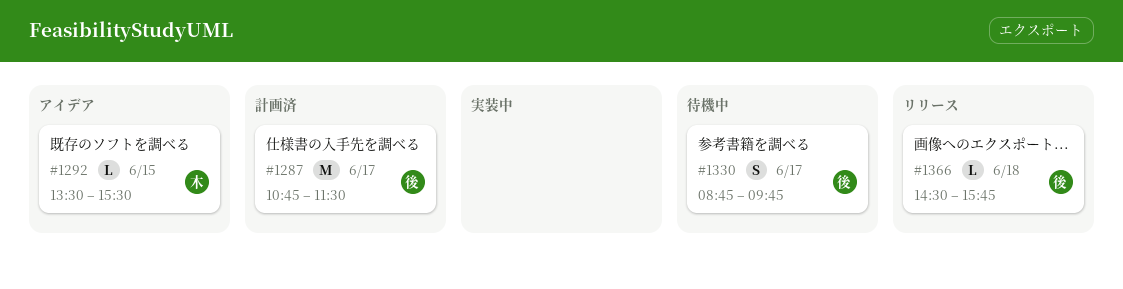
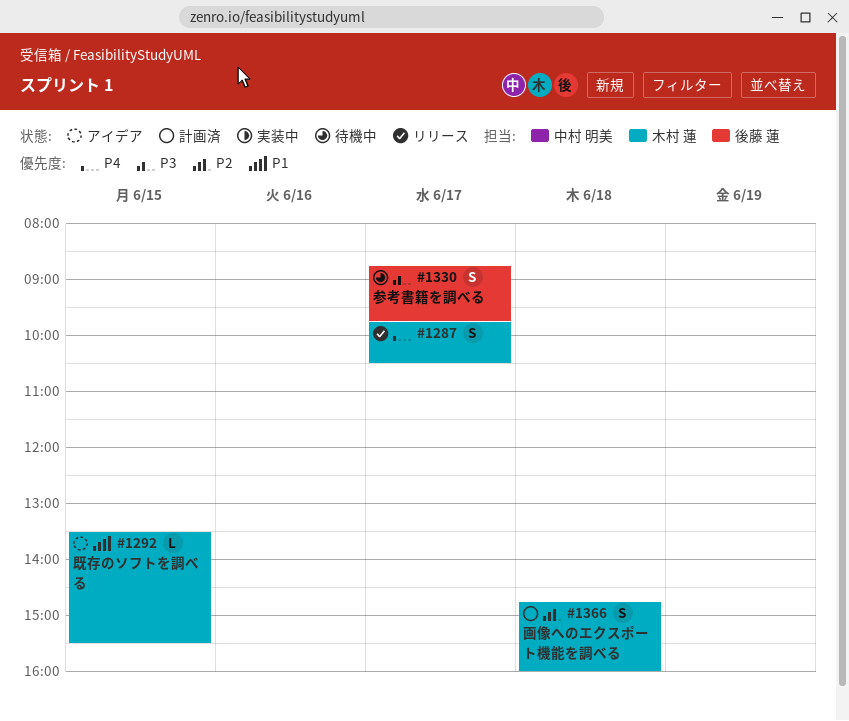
#1287, status: 計画済 -> リリース
#1287, owner: 後藤 蓮 -> 木村 蓮
#1287, estimate: M -> S
#1287, begins: 10:45 -> 09:45
#1287, ends: 11:30 -> 10:30
#1366, status: リリース -> 計画済
#1366, owner: 後藤 蓮 -> 木村 蓮
#1366, estimate: L -> S
#1366, begins: 14:30 -> 14:45
#1366, ends: 15:45 -> 16:00

